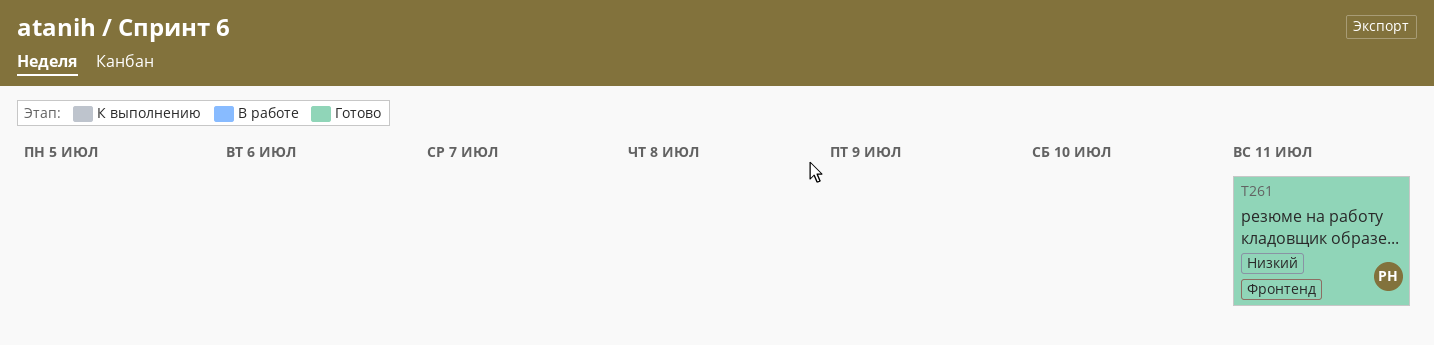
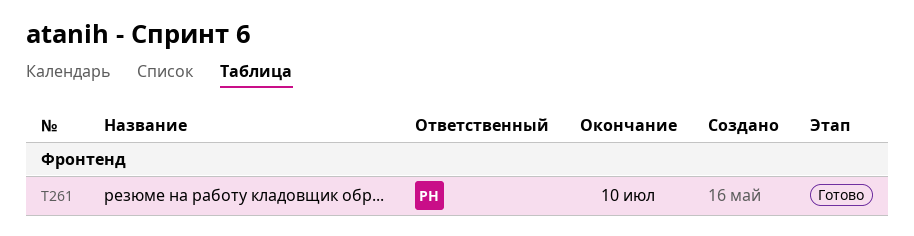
T261, due: Jul 11 -> Jul 10

